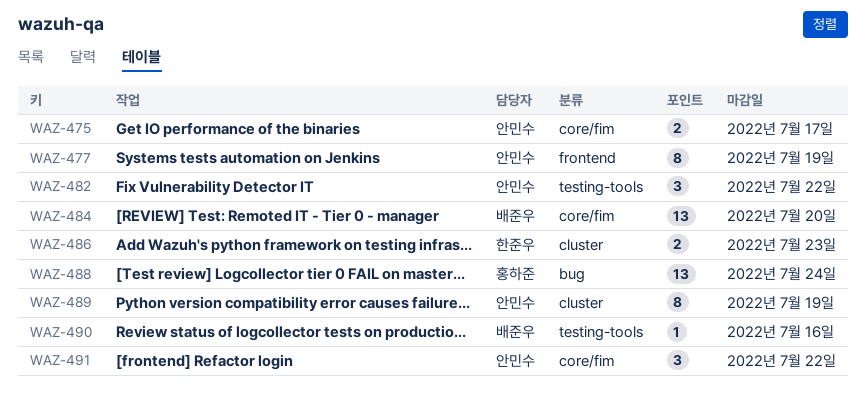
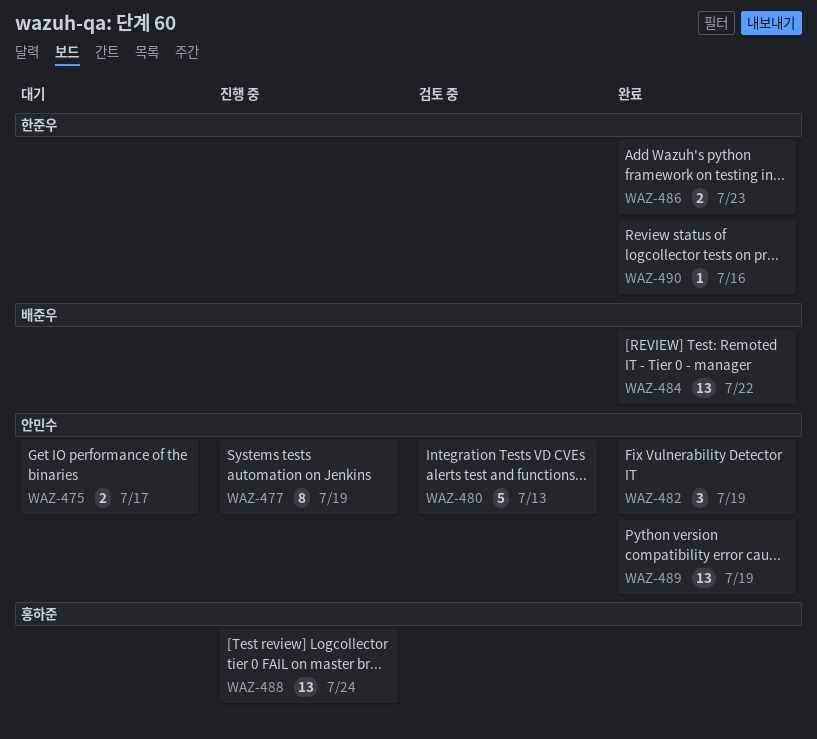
WAZ-480: none -> present
WAZ-482, due: Jul 22 -> Jul 19
WAZ-484, due: Jul 20 -> Jul 22
WAZ-489, estimate: 8 -> 13
WAZ-490, owner: 배준우 -> 한준우
WAZ-491: present -> none

